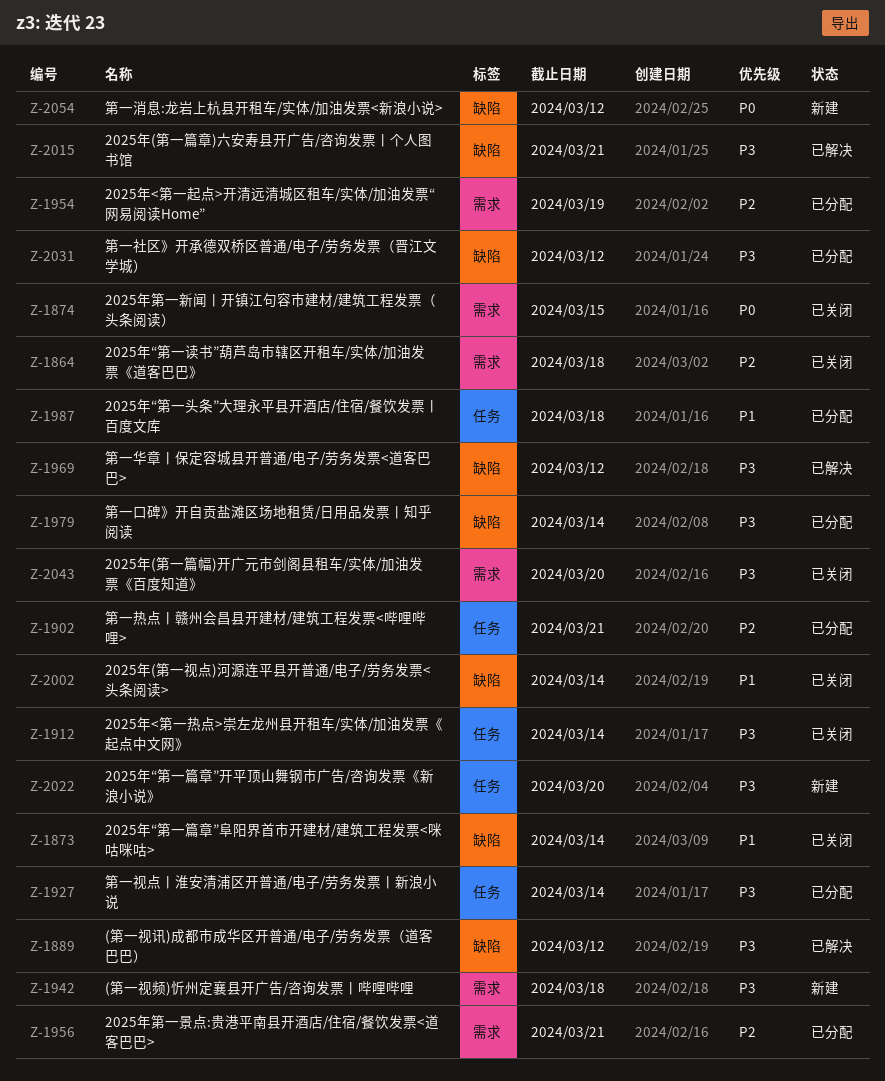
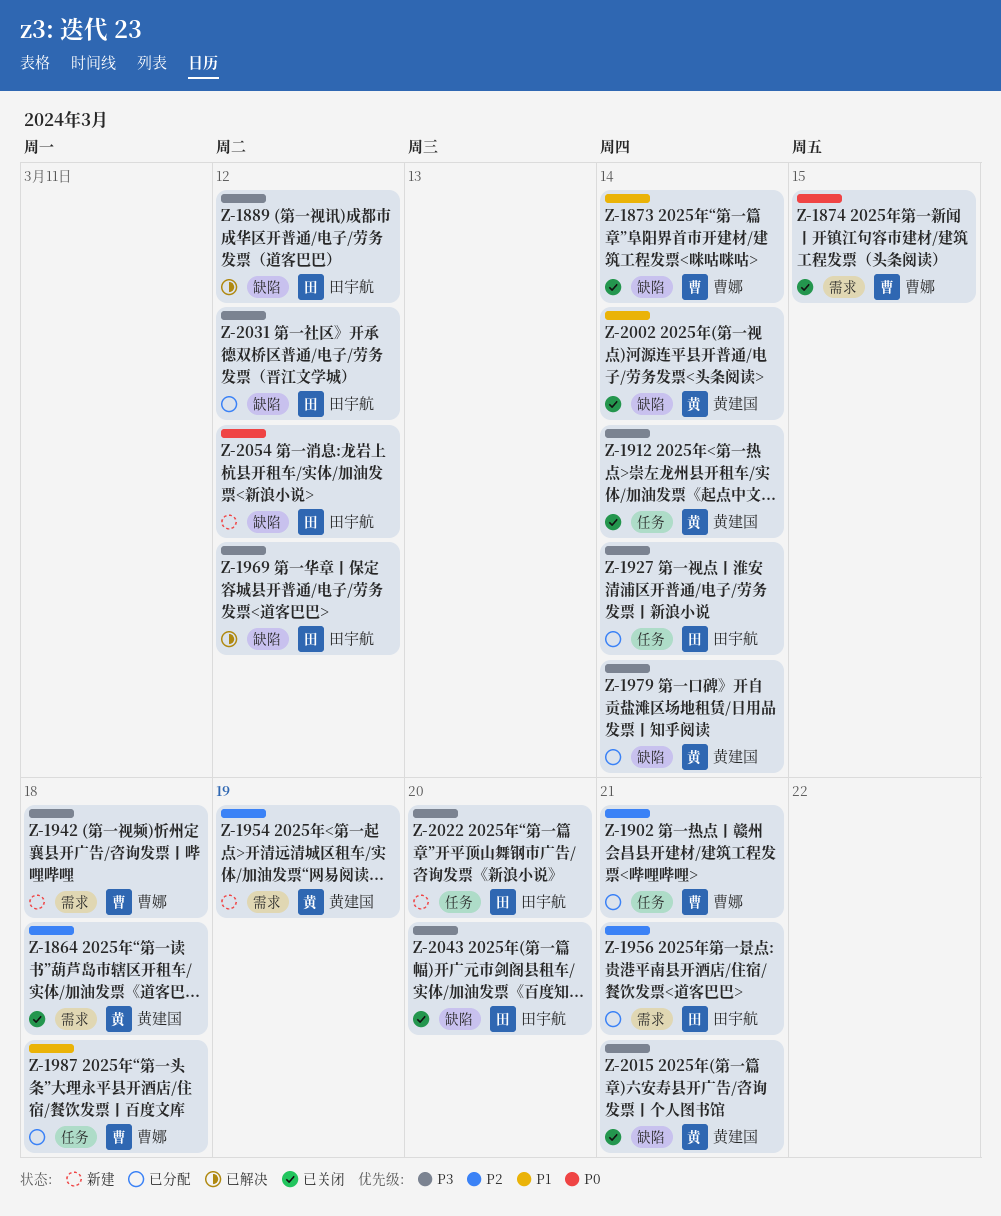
Z-1954, status: 已分配 -> 新建
Z-2015, status: 已解决 -> 已关闭
Z-2043, label: 需求 -> 缺陷

